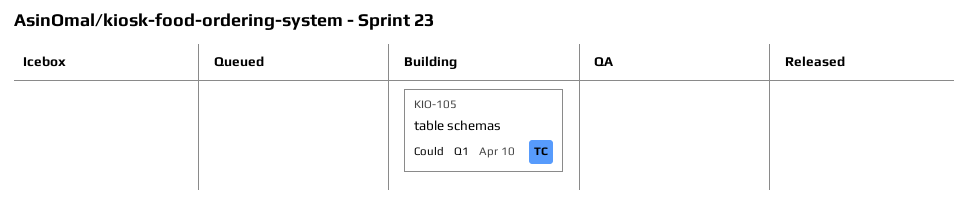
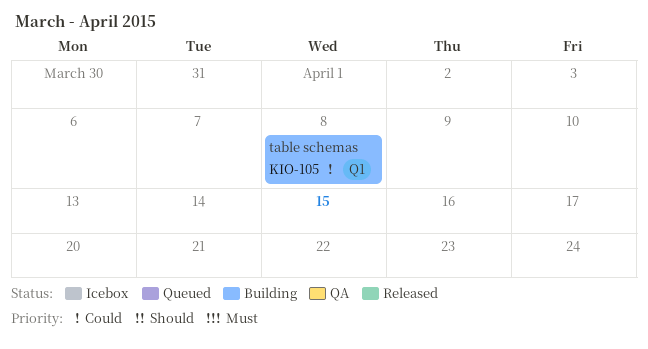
KIO-105, due: Apr 10 -> Apr 8

